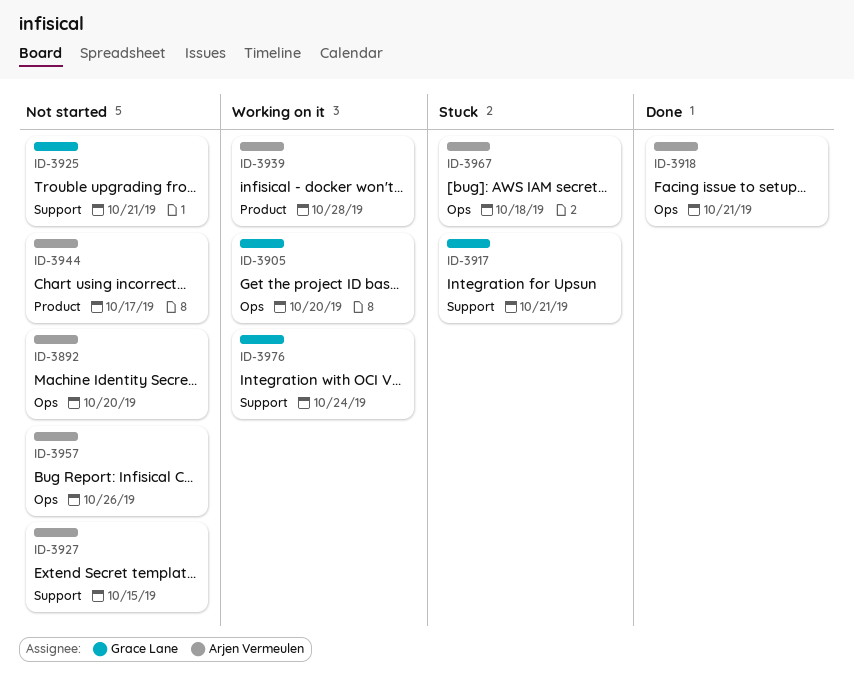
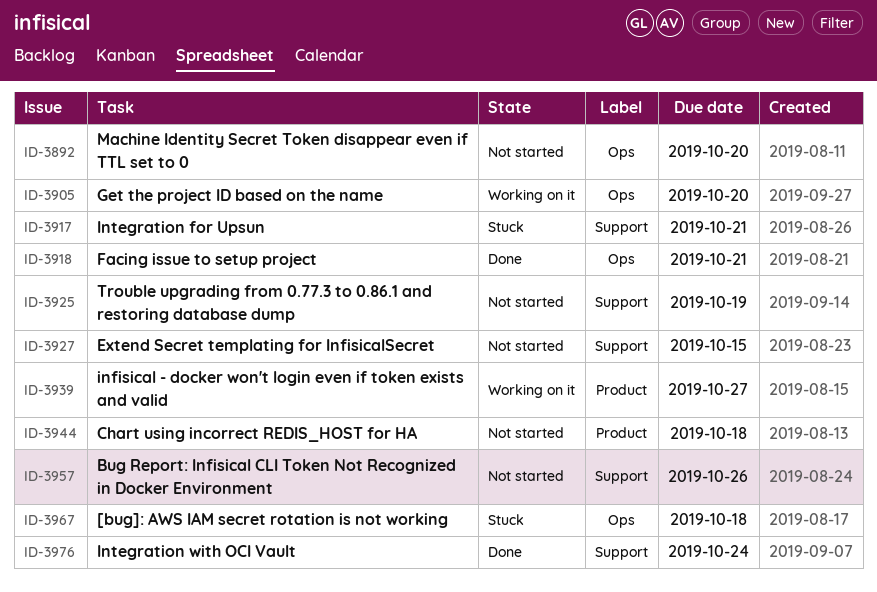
ID-3925, due: Oct 21 -> Oct 19
ID-3939, due: Oct 28 -> Oct 27
ID-3944, due: Oct 17 -> Oct 18
ID-3957, label: Ops -> Support
ID-3976, status: Working on it -> Done

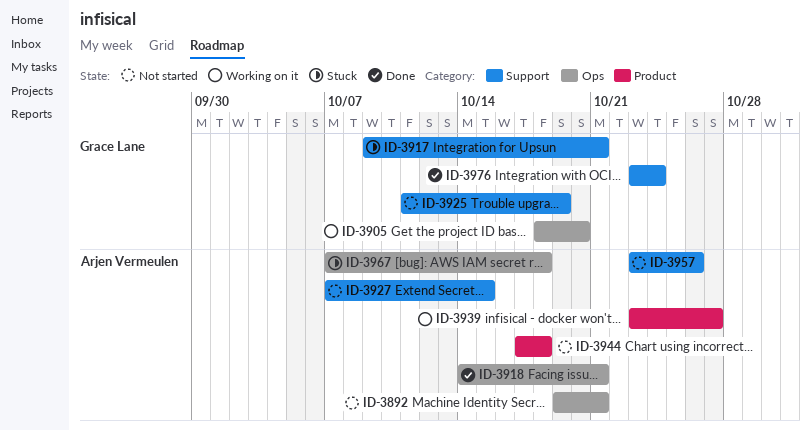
ID-3892, due: Oct 20 -> Oct 21

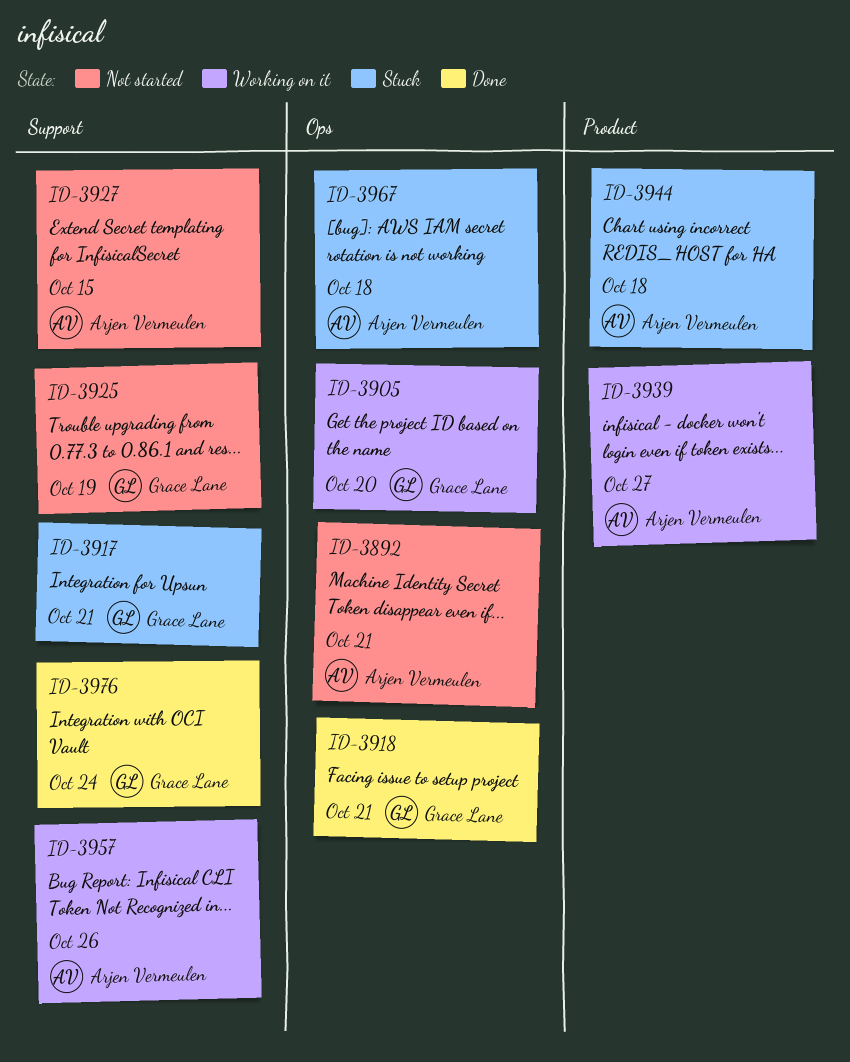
ID-3918, owner: Arjen Vermeulen -> Grace Lane
ID-3944, status: Not started -> Stuck
ID-3957, status: Not started -> Working on it

